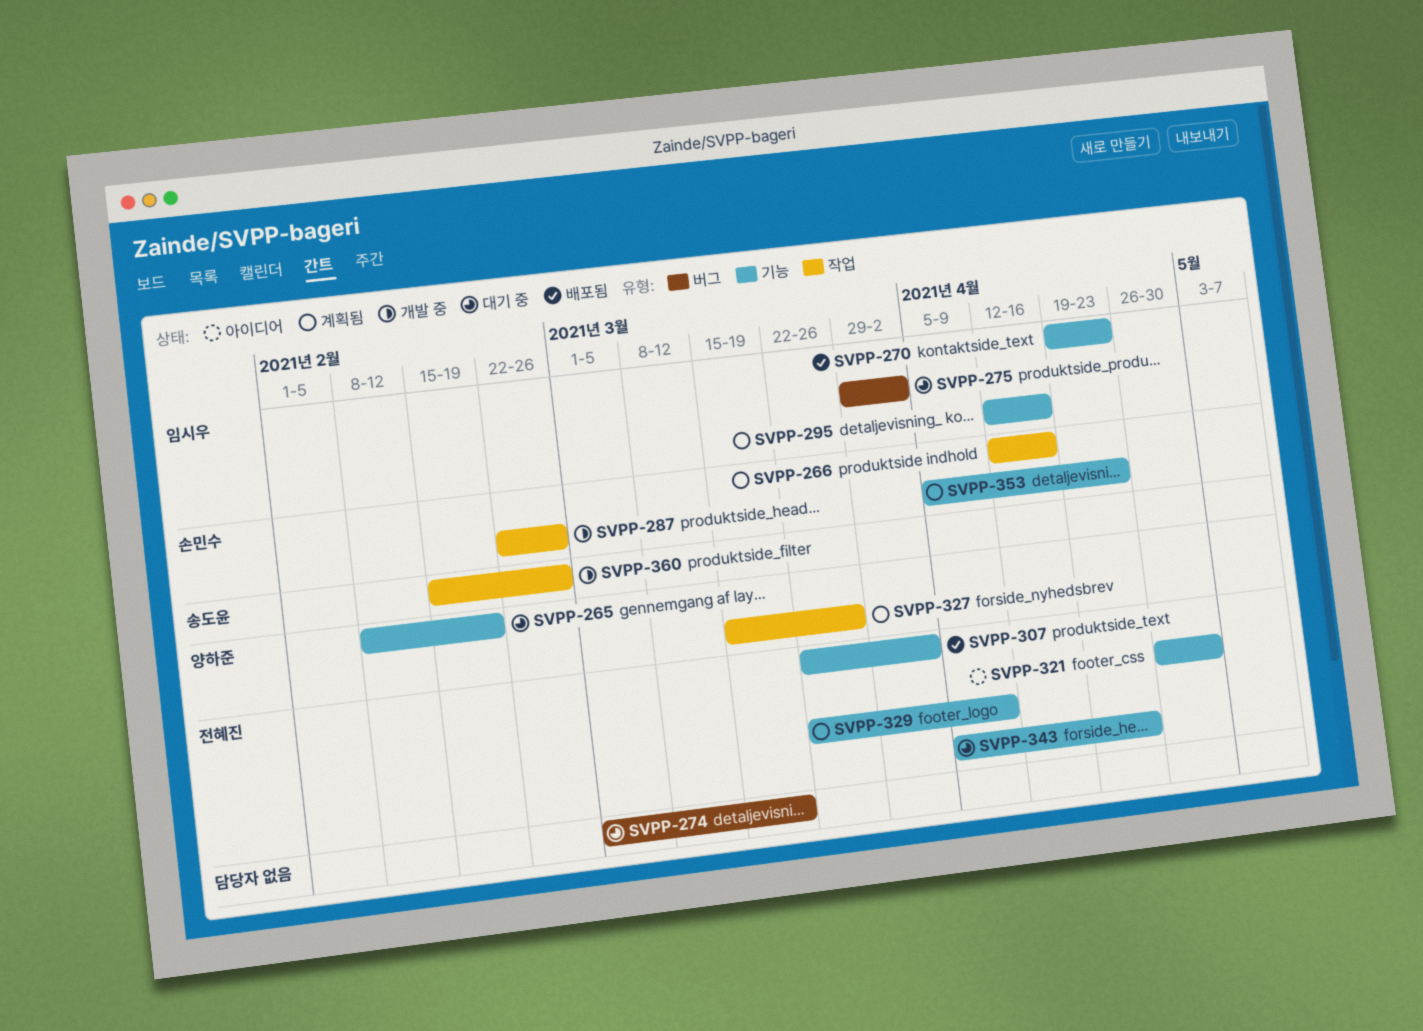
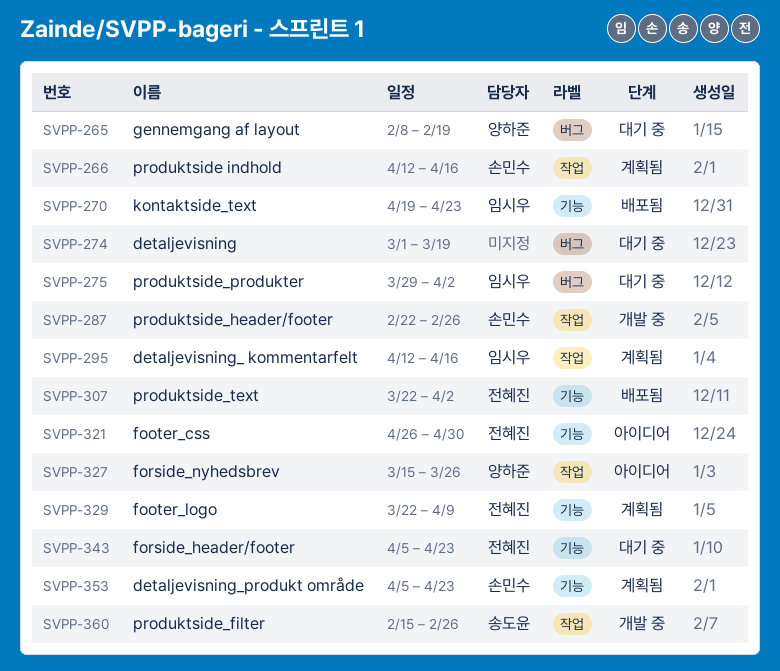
SVPP-265, label: 기능 -> 버그
SVPP-295, label: 기능 -> 작업
SVPP-327, status: 계획됨 -> 아이디어

